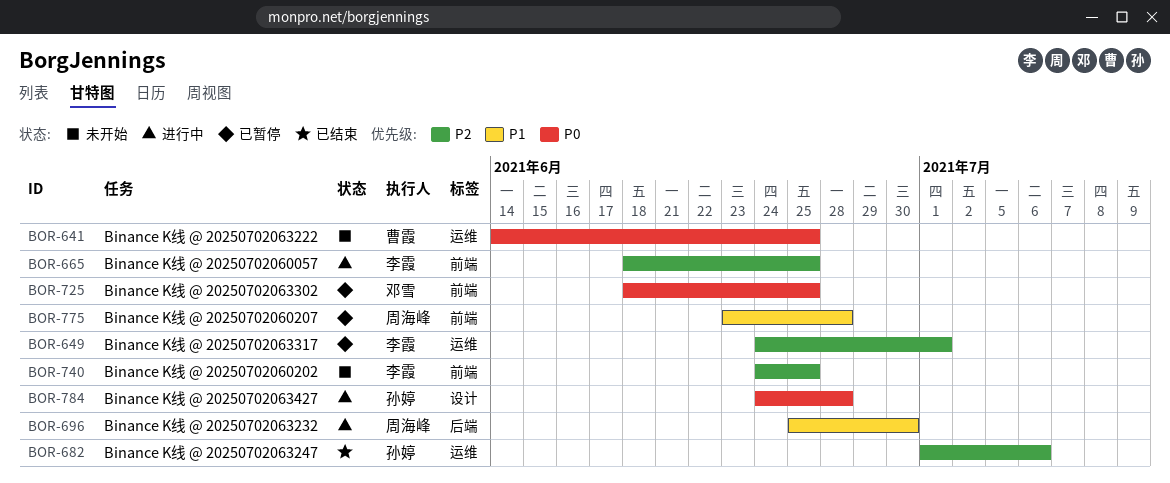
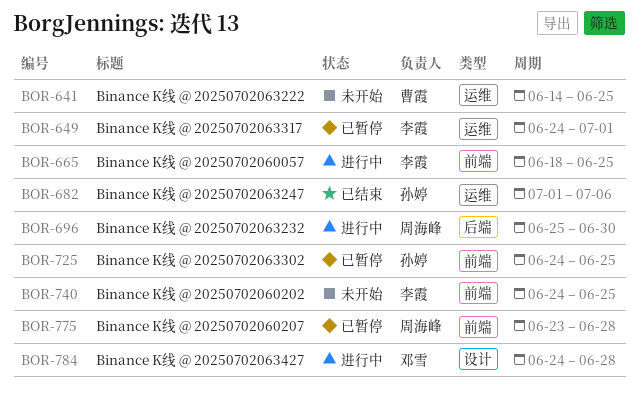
BOR-725, owner: 邓雪 -> 孙婷
BOR-725, start: Jun 18 -> Jun 24
BOR-784, owner: 孙婷 -> 邓雪

